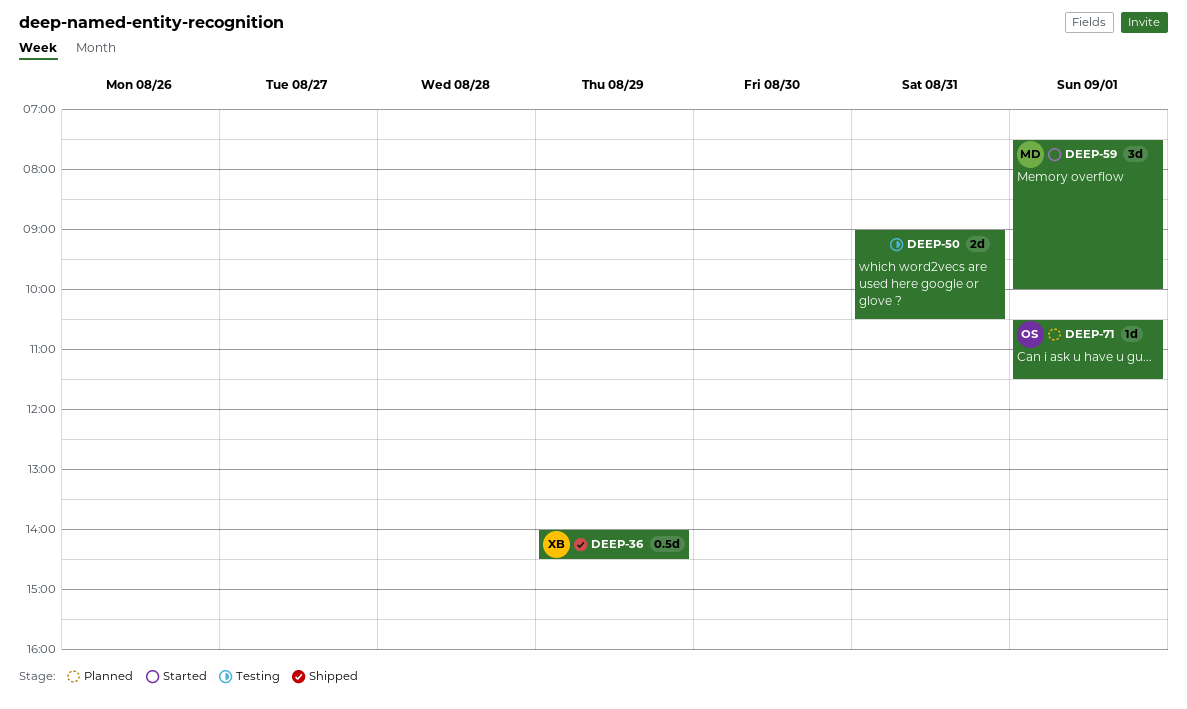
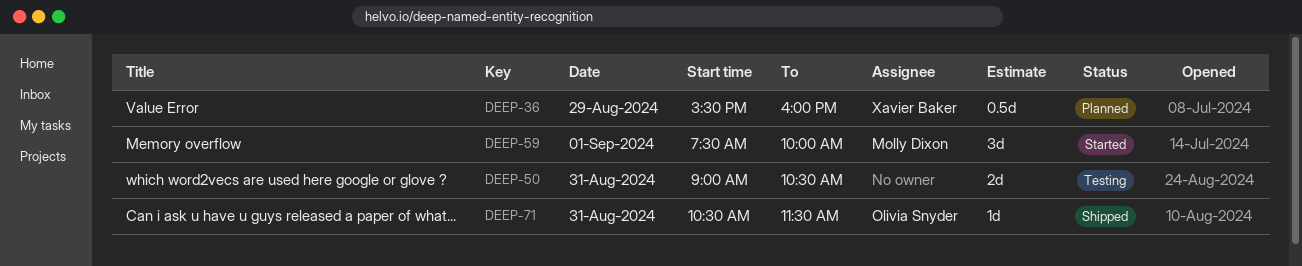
DEEP-36, status: Shipped -> Planned
DEEP-36, begins: 14:00 -> 15:30
DEEP-36, ends: 14:30 -> 16:00
DEEP-71, status: Planned -> Shipped
DEEP-71, day: Sep 1 -> Aug 31

